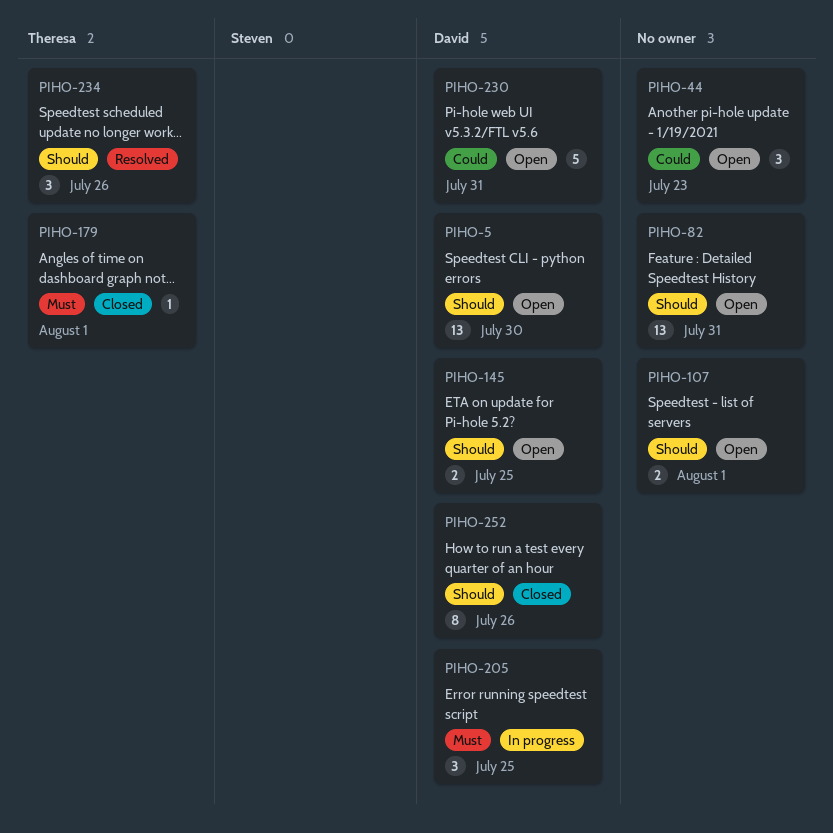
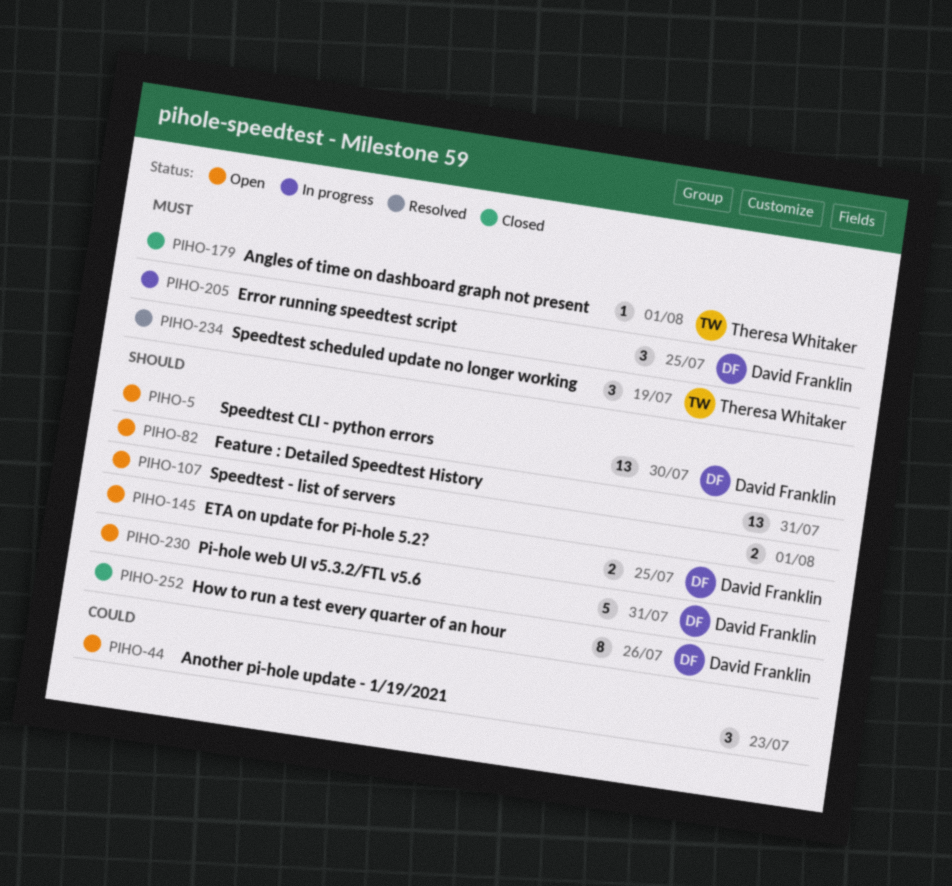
PIHO-230, priority: Could -> Should
PIHO-234, priority: Should -> Must
PIHO-234, due: Jul 26 -> Jul 19

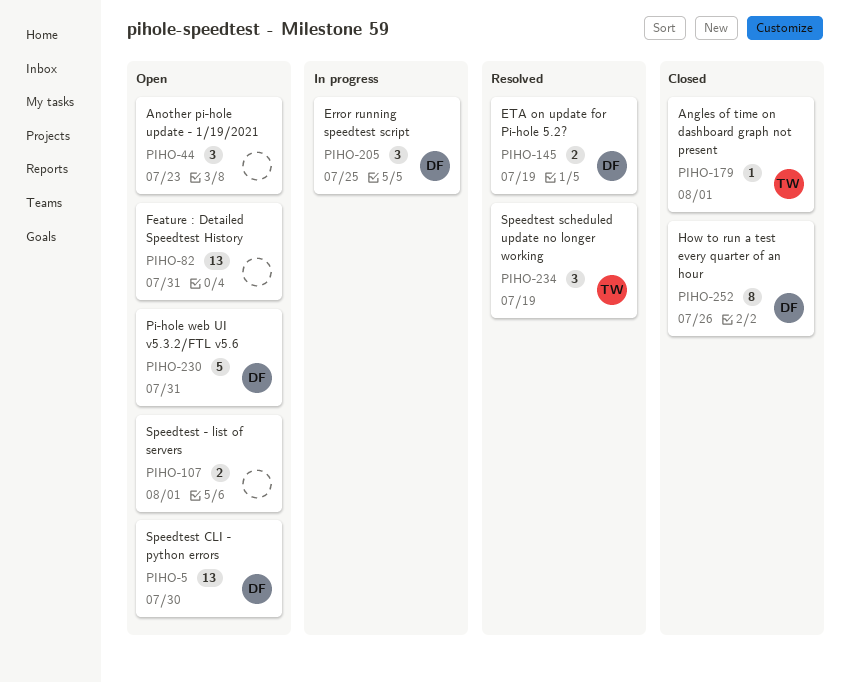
PIHO-145, status: Open -> Resolved
PIHO-145, due: Jul 25 -> Jul 19

